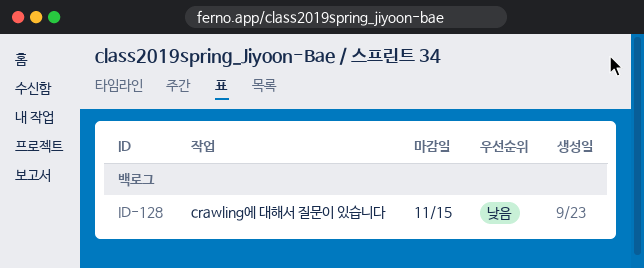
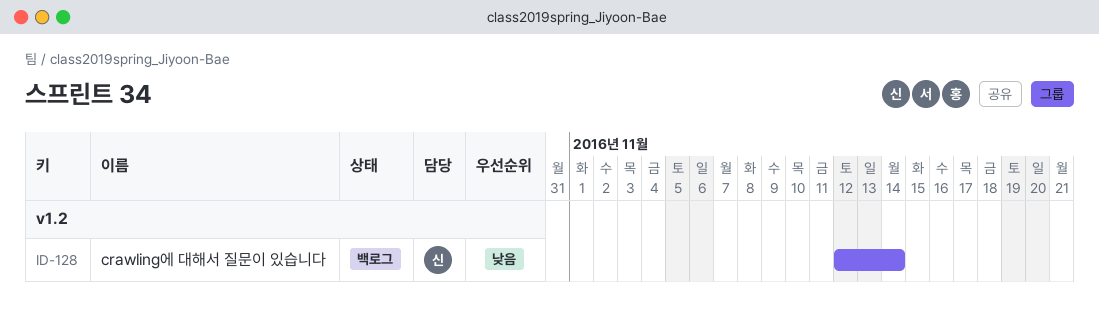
ID-128, due: Nov 15 -> Nov 14

